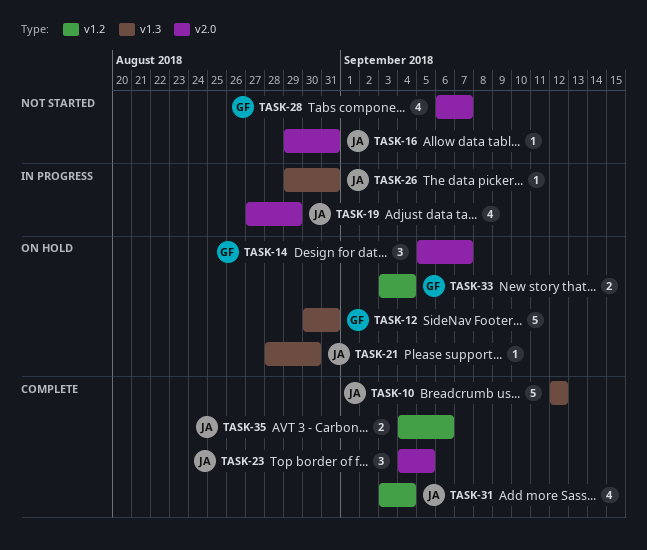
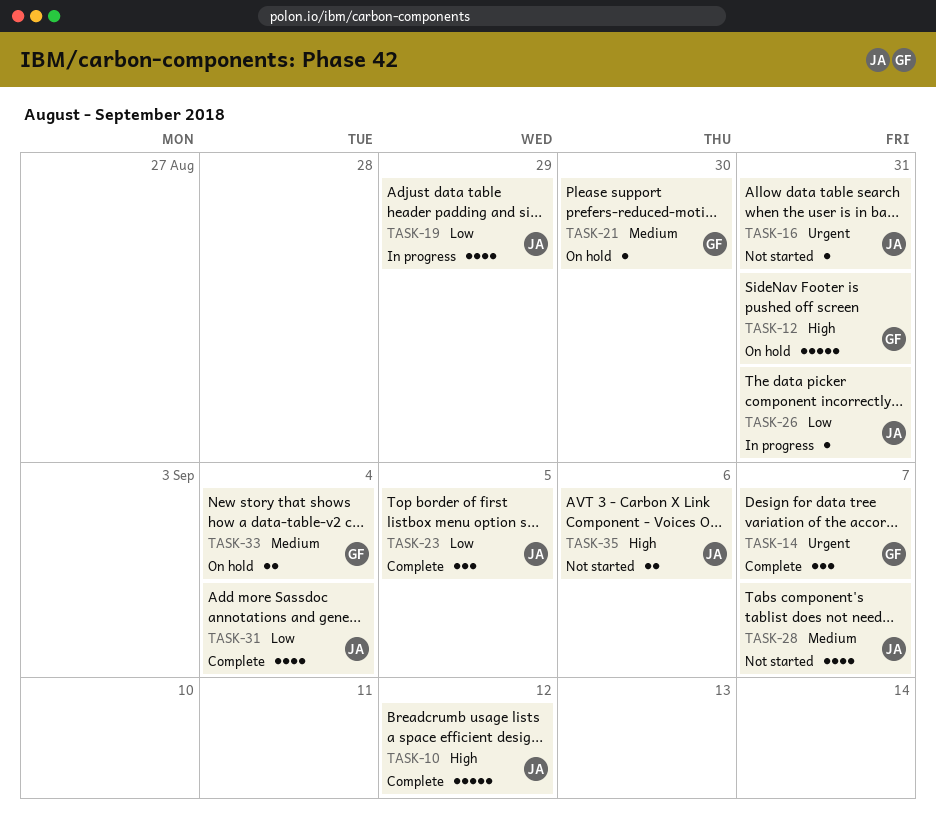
TASK-14, status: On hold -> Complete
TASK-21, owner: JA -> GF
TASK-28, owner: GF -> JA
TASK-35, status: Complete -> Not started

